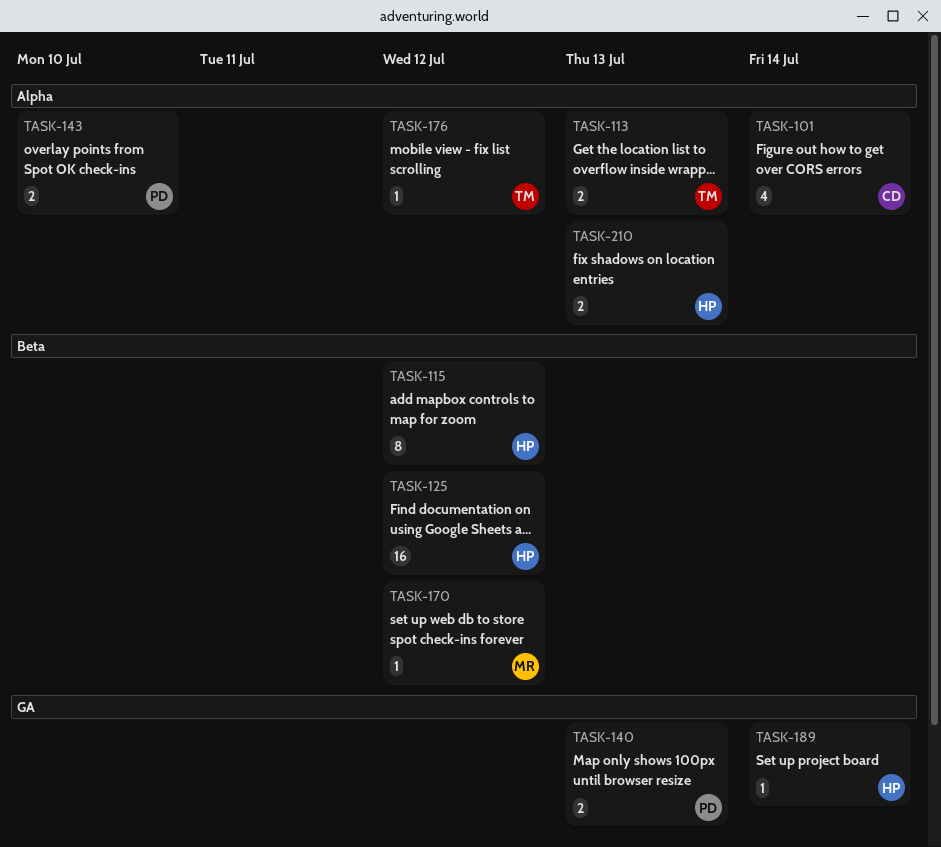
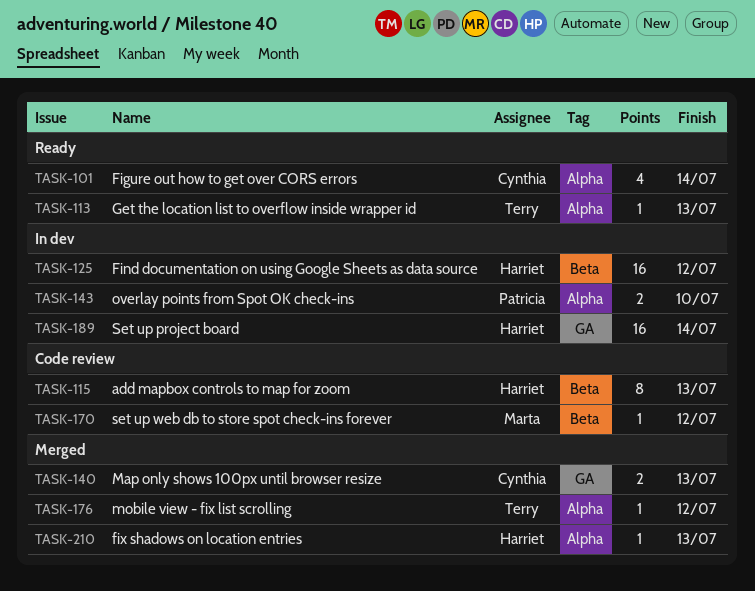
TASK-113, estimate: 2 -> 1
TASK-115, due: Jul 12 -> Jul 13
TASK-140, owner: Patricia -> Cynthia
TASK-189, estimate: 1 -> 16
TASK-210, estimate: 2 -> 1

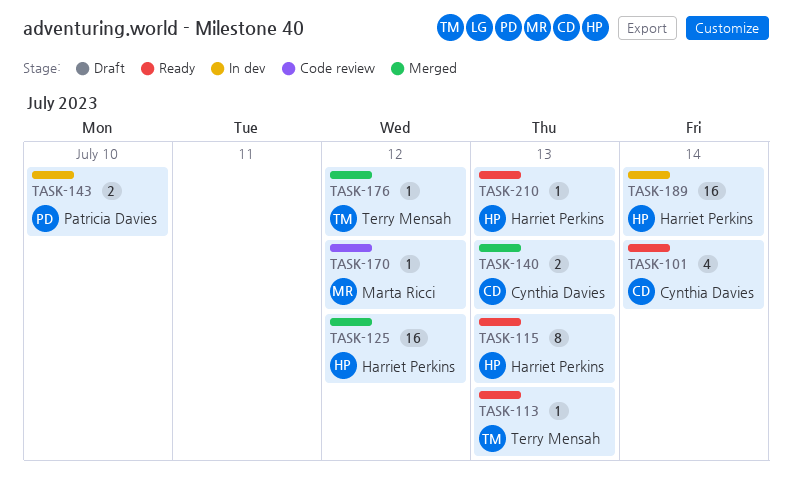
TASK-115, status: Code review -> Ready
TASK-125, status: In dev -> Merged
TASK-210, status: Merged -> Ready

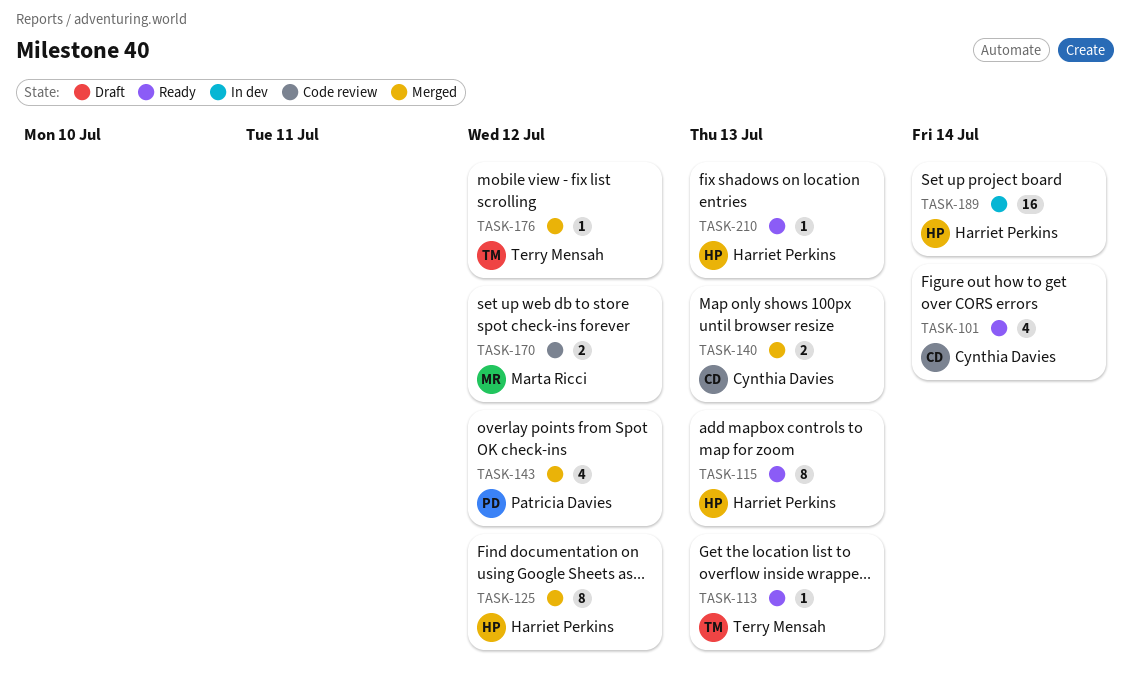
TASK-125, estimate: 16 -> 8
TASK-143, status: In dev -> Merged
TASK-143, estimate: 2 -> 4
TASK-143, due: Jul 10 -> Jul 12
TASK-170, estimate: 1 -> 2

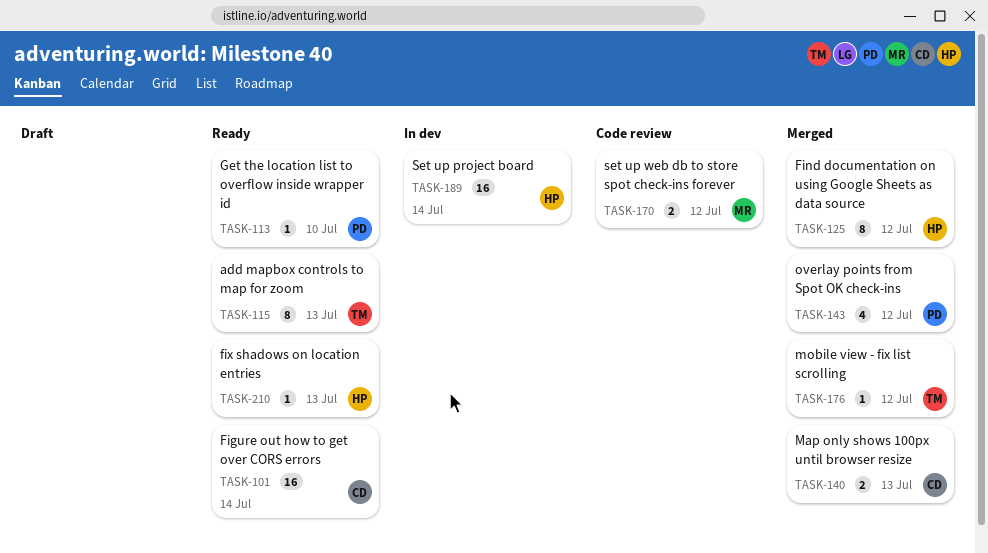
TASK-101, estimate: 4 -> 16
TASK-113, owner: Terry Mensah -> Patricia Davies
TASK-113, due: Jul 13 -> Jul 10
TASK-115, owner: Harriet Perkins -> Terry Mensah

